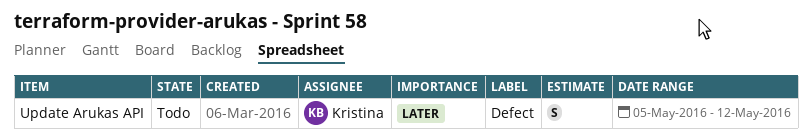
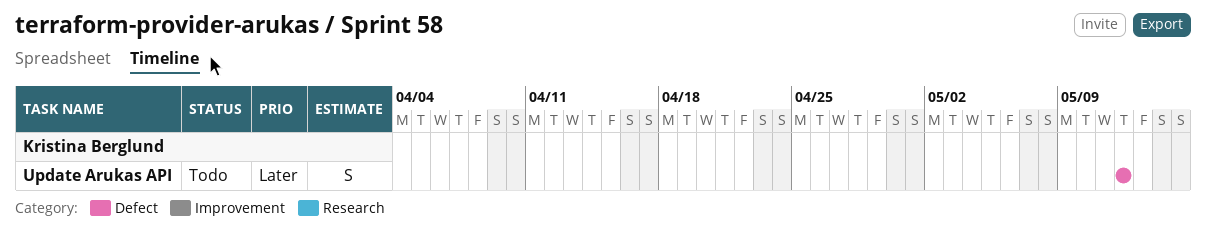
Update Arukas API, start: May 5 -> May 12

